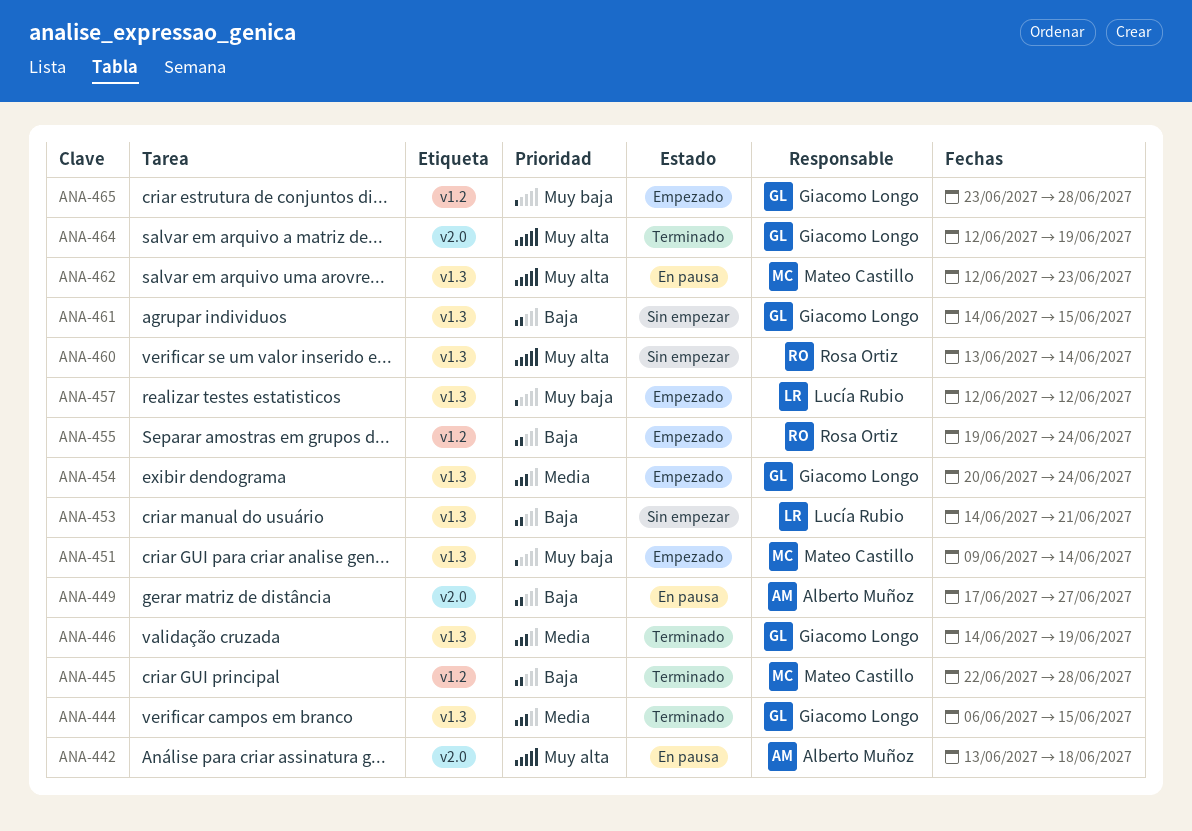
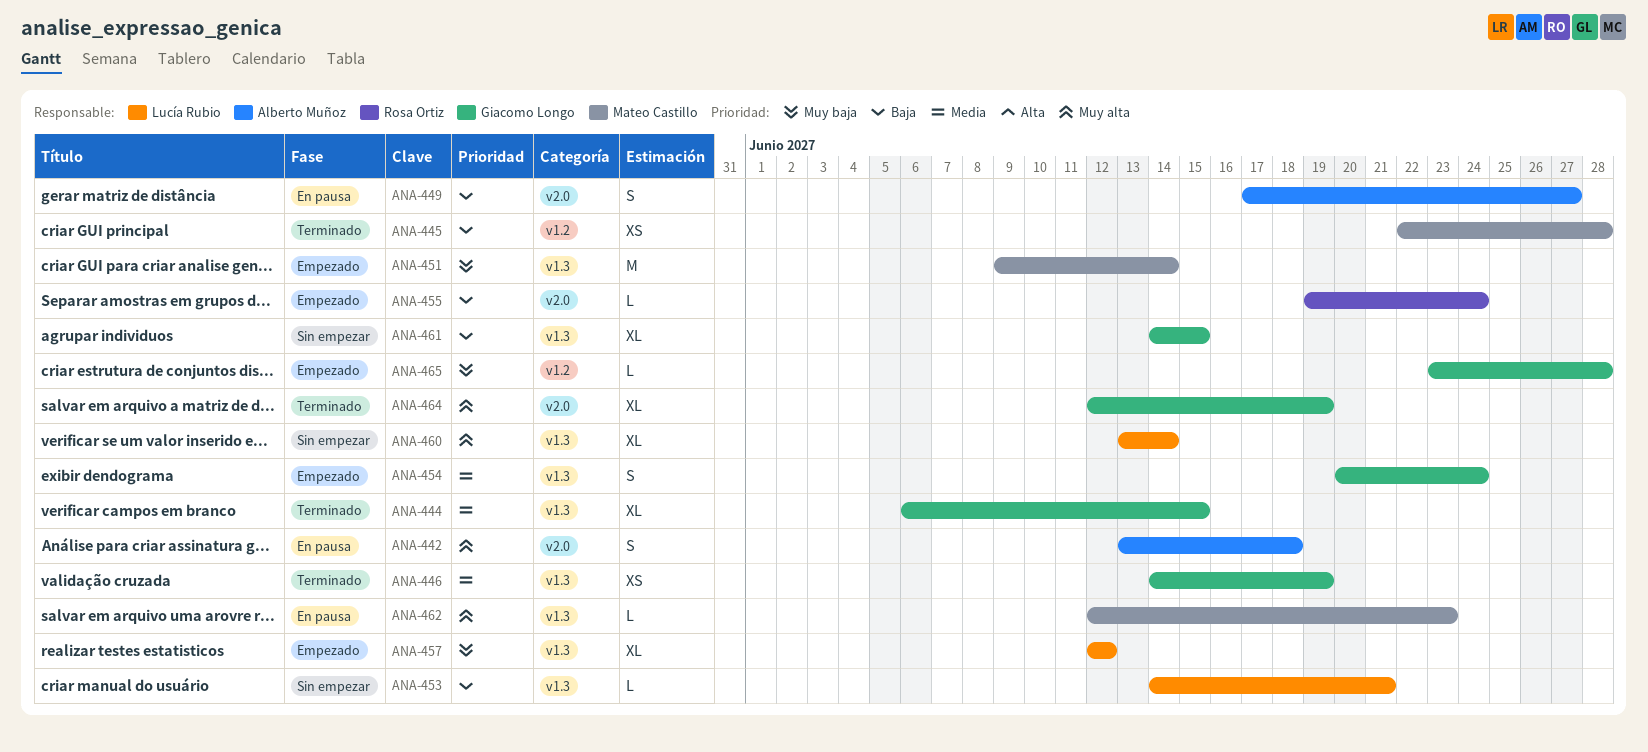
ANA-455, label: v1.2 -> v2.0
ANA-460, owner: Rosa Ortiz -> Lucía Rubio

